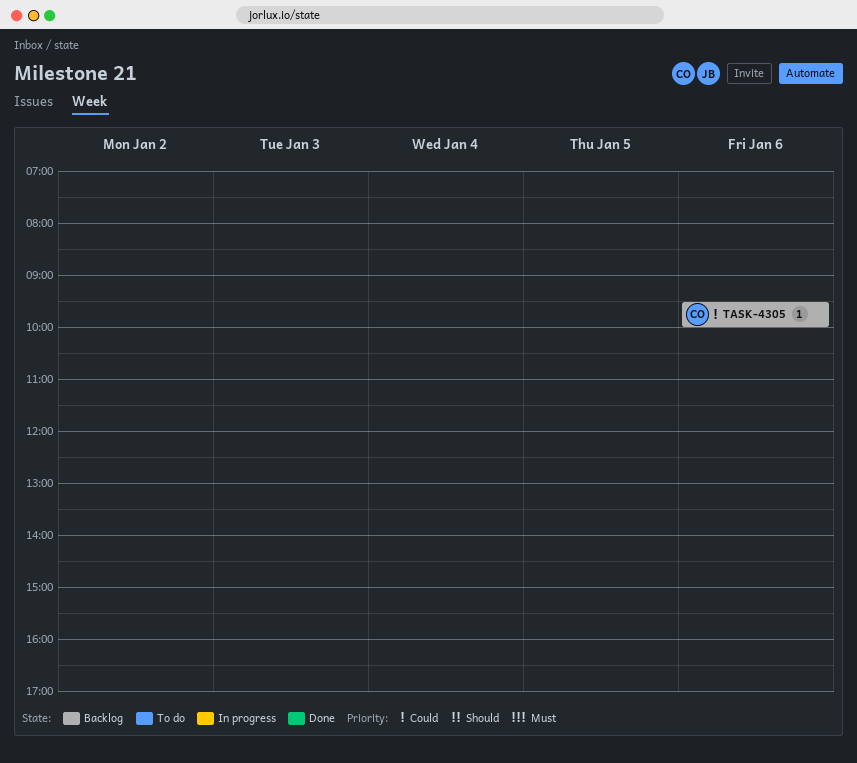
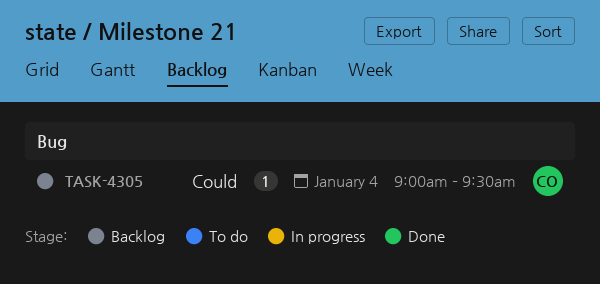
TASK-4305, day: Jan 6 -> Jan 4
TASK-4305, begins: 09:30 -> 09:00
TASK-4305, ends: 10:00 -> 09:30

